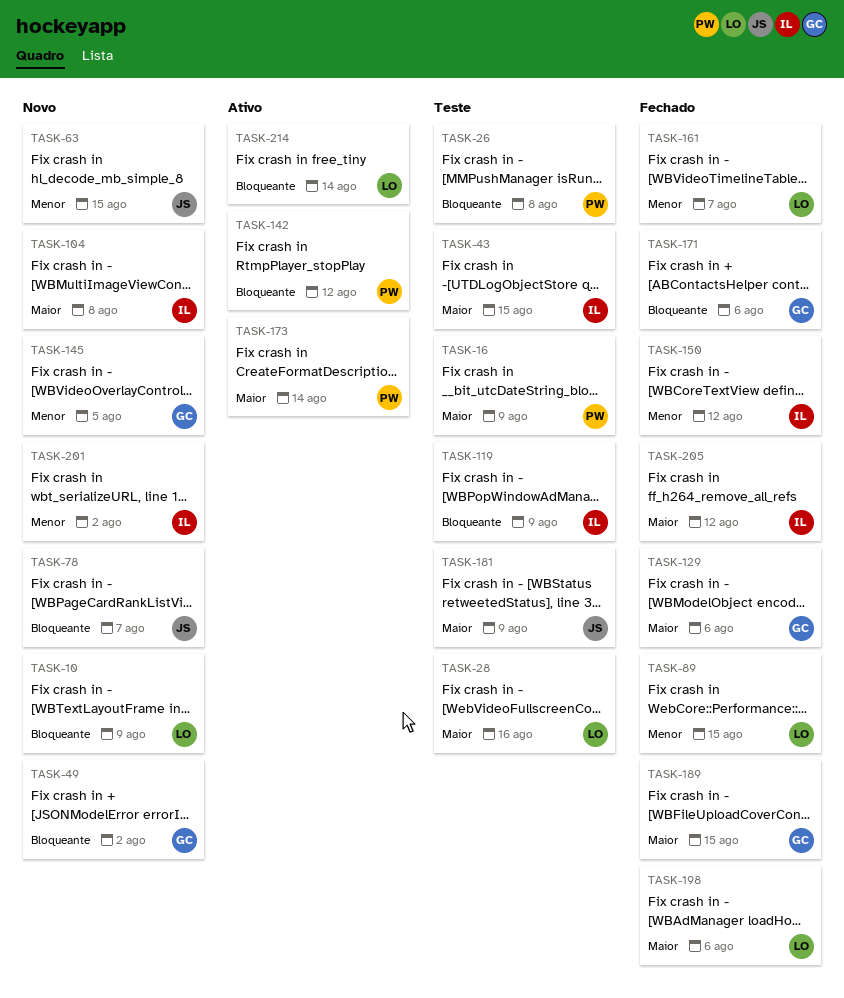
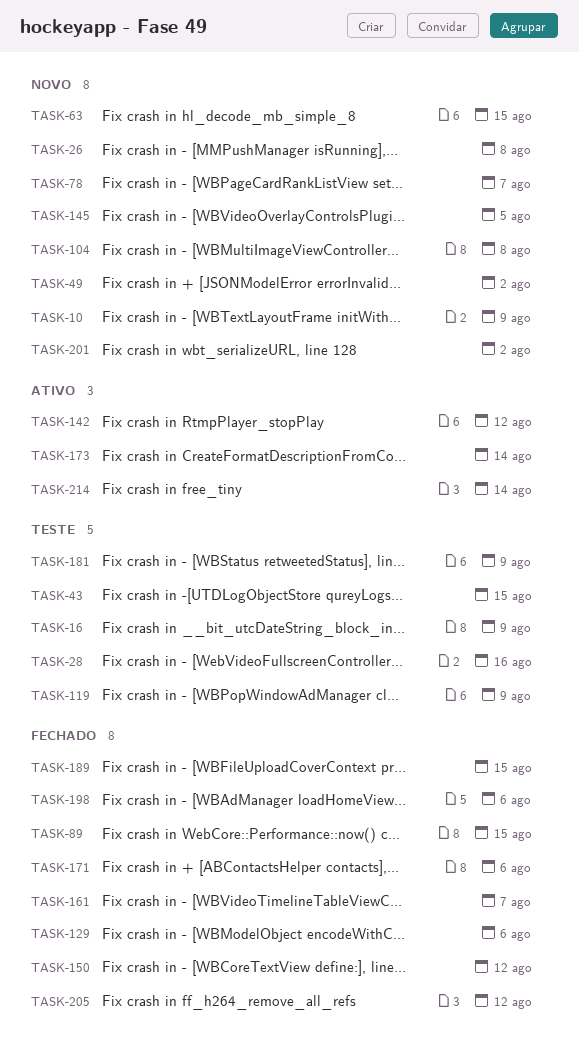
TASK-26, status: Teste -> Novo

